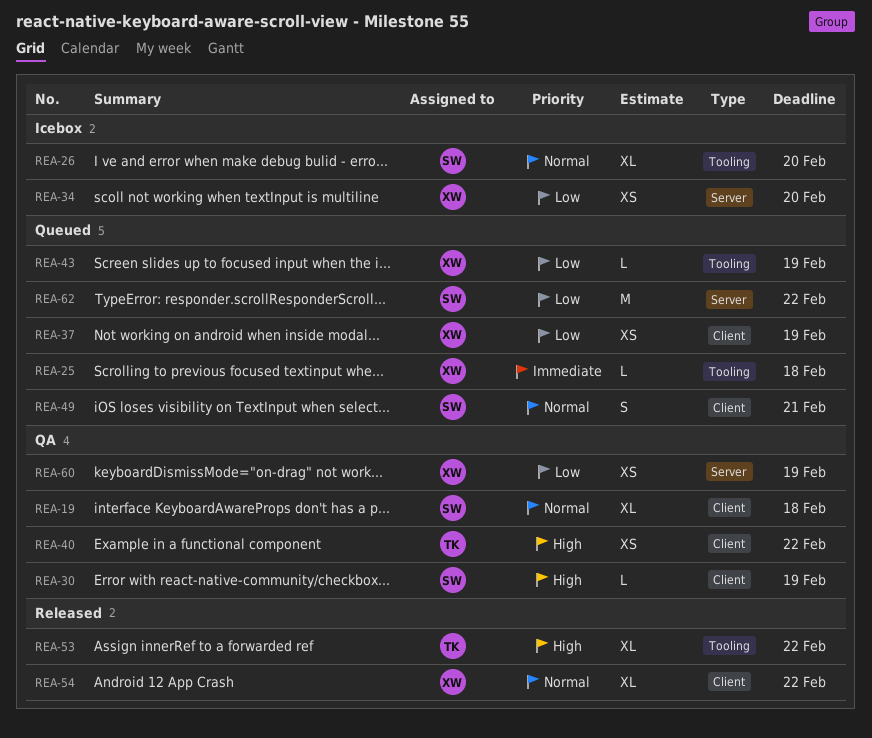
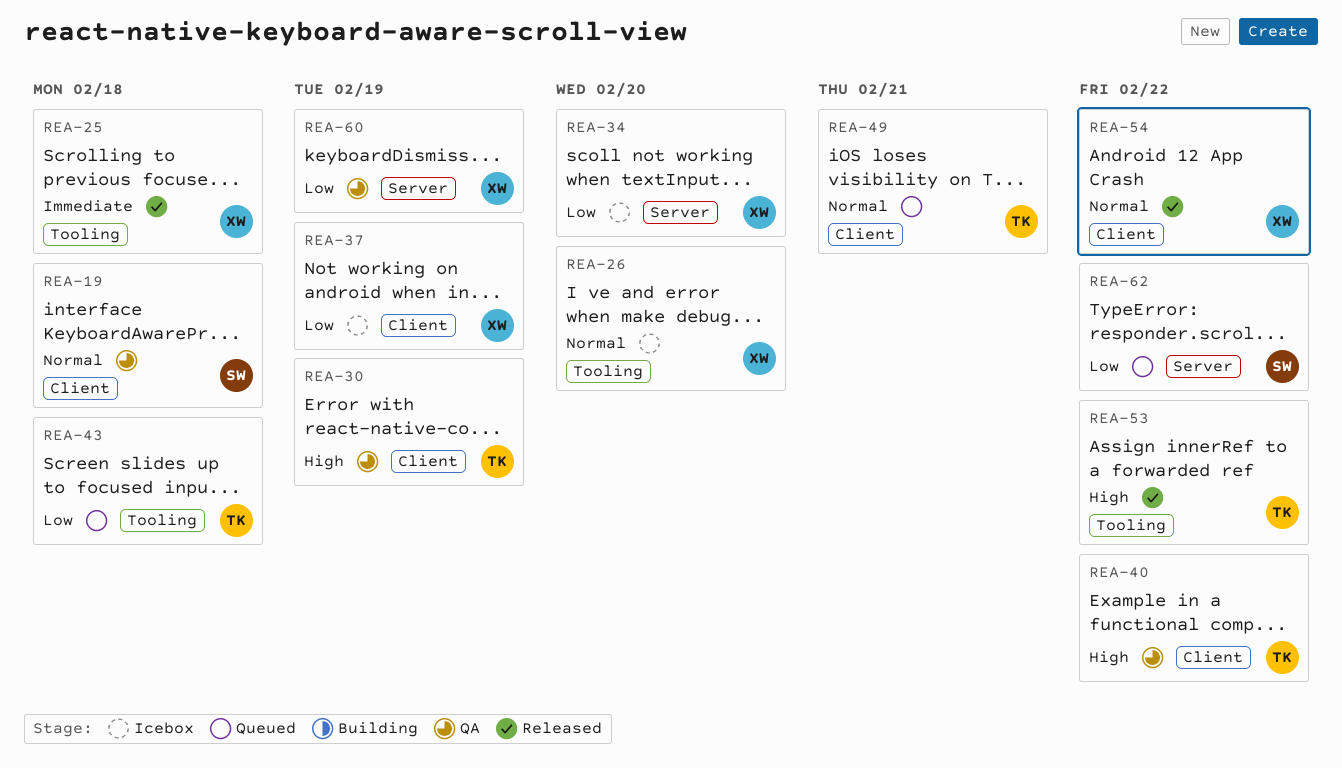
REA-25, status: Queued -> Released
REA-26, owner: SW -> XW
REA-30, owner: SW -> TK
REA-37, status: Queued -> Icebox
REA-43, owner: XW -> TK
REA-43, due: Feb 19 -> Feb 18
REA-49, owner: SW -> TK

